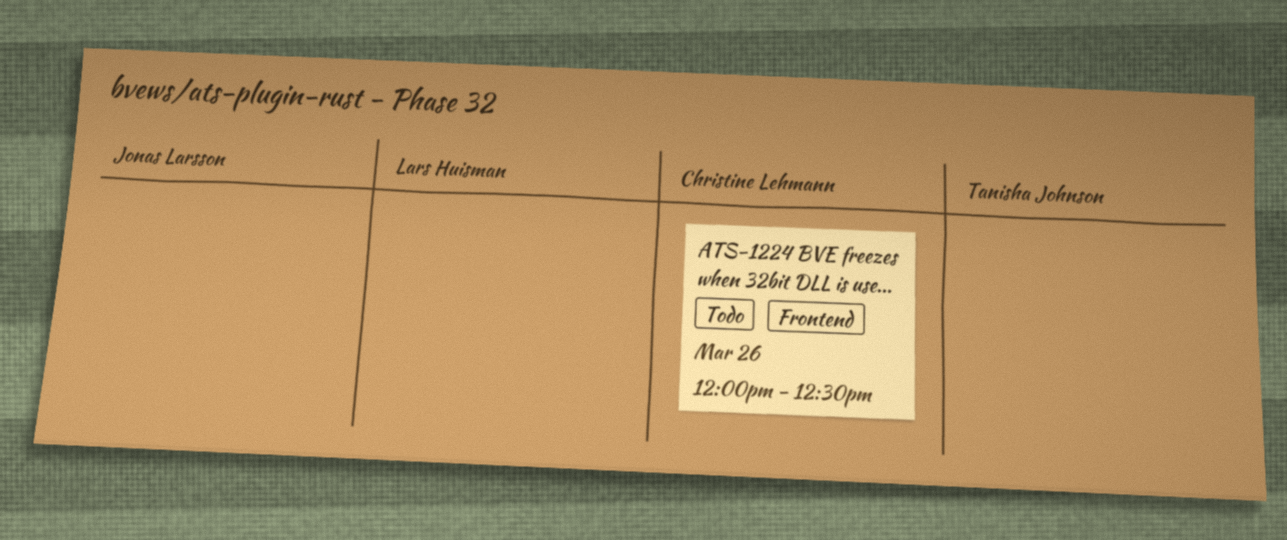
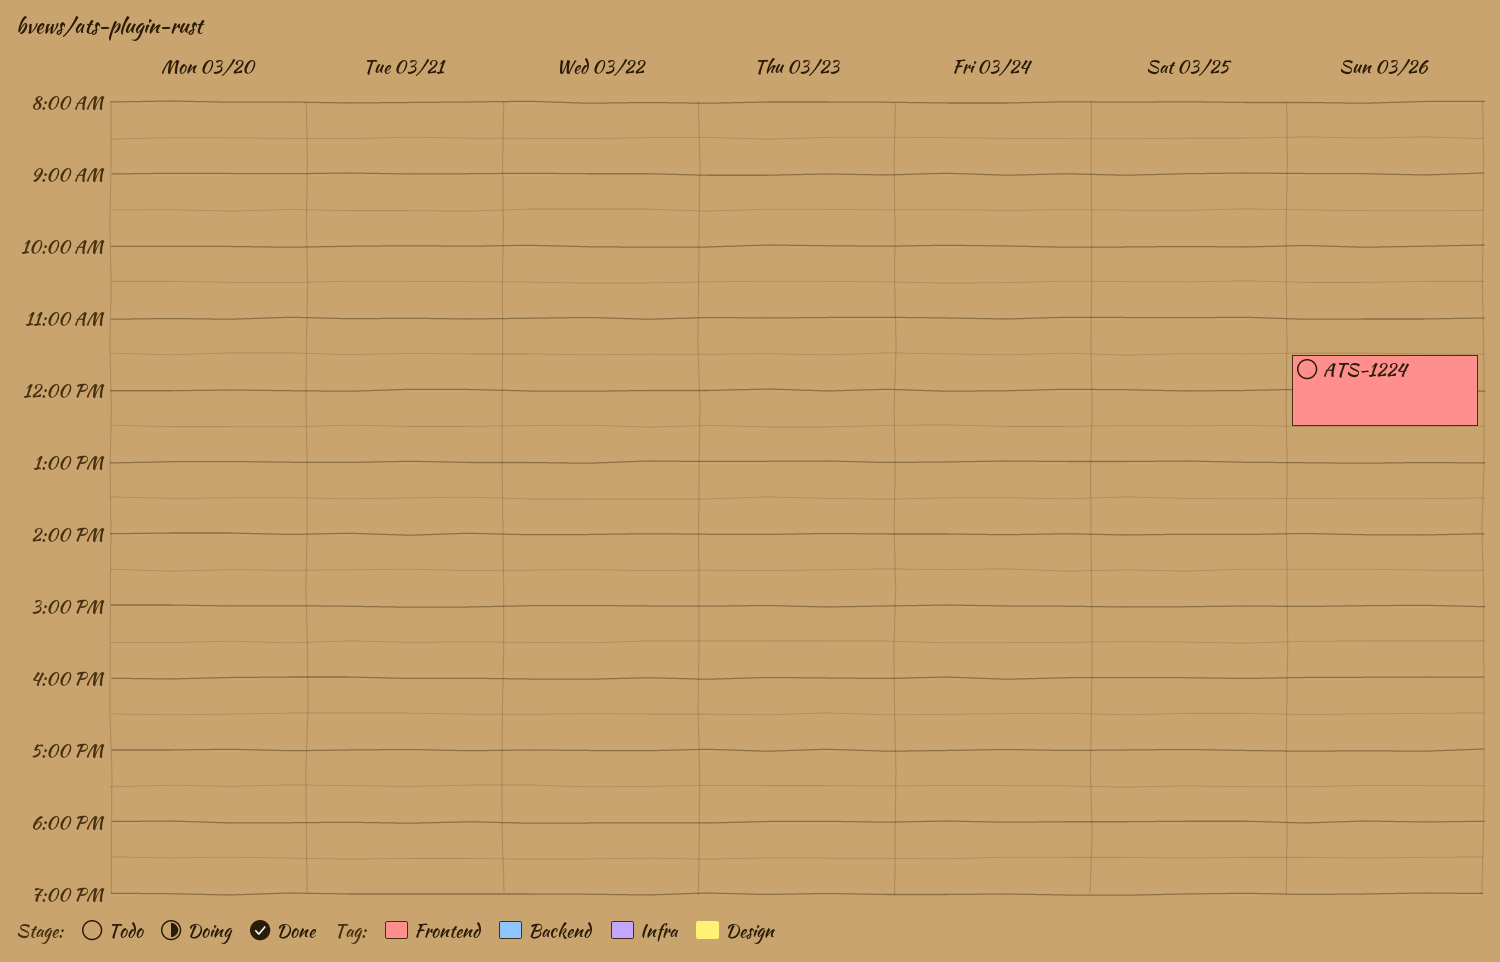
ATS-1224, begins: 12:00 -> 11:30

